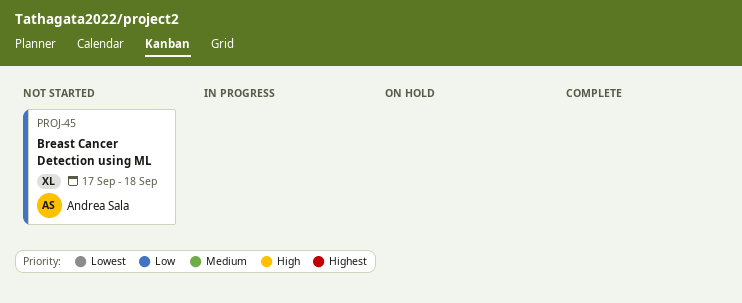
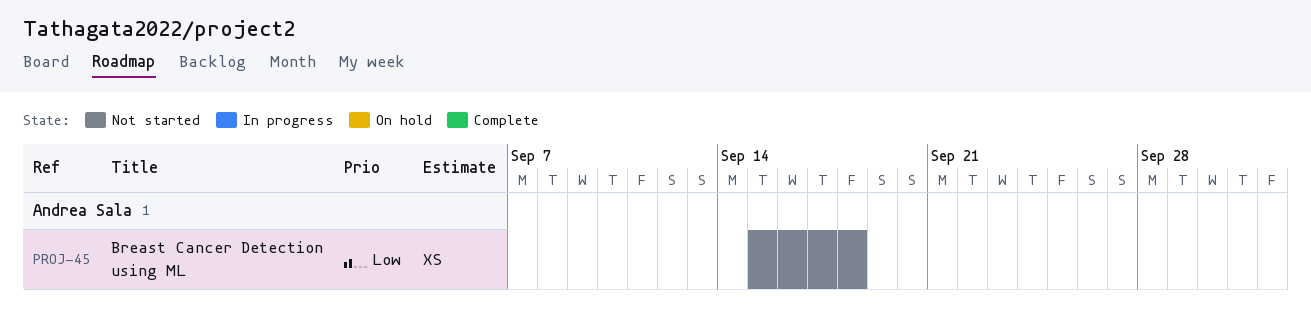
PROJ-45, estimate: XL -> XS
PROJ-45, start: Sep 17 -> Sep 15

